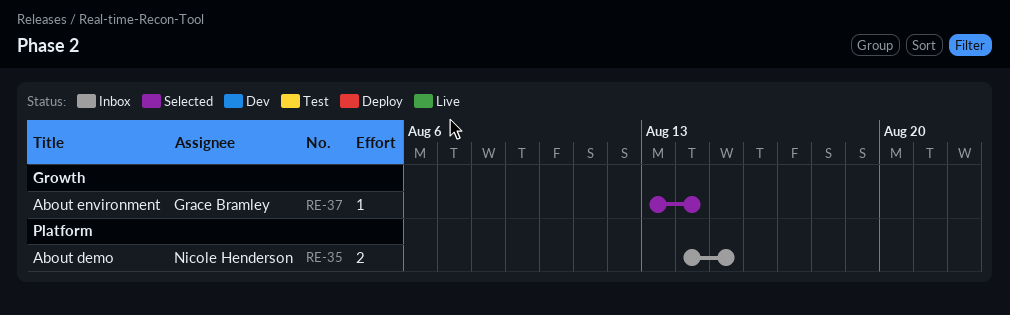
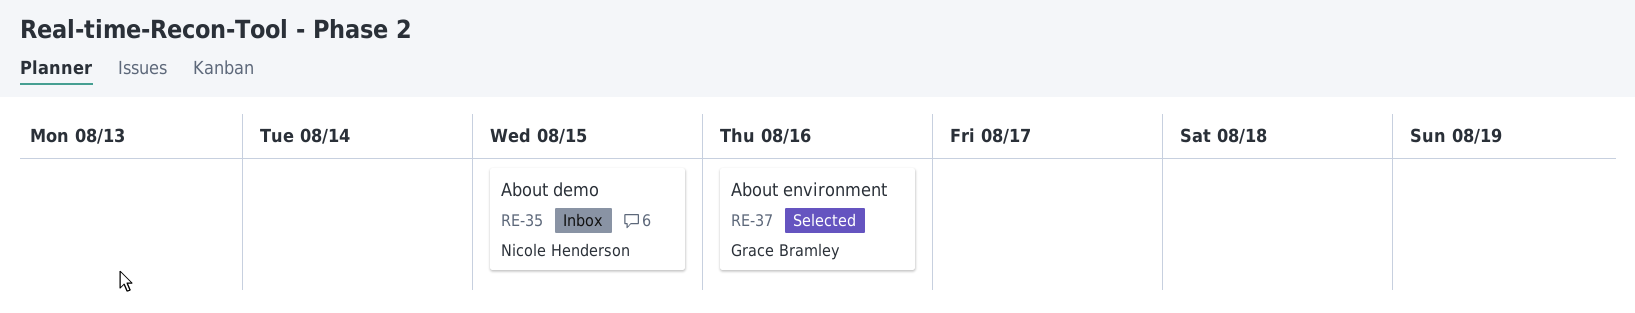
RE-37, due: Aug 14 -> Aug 16

